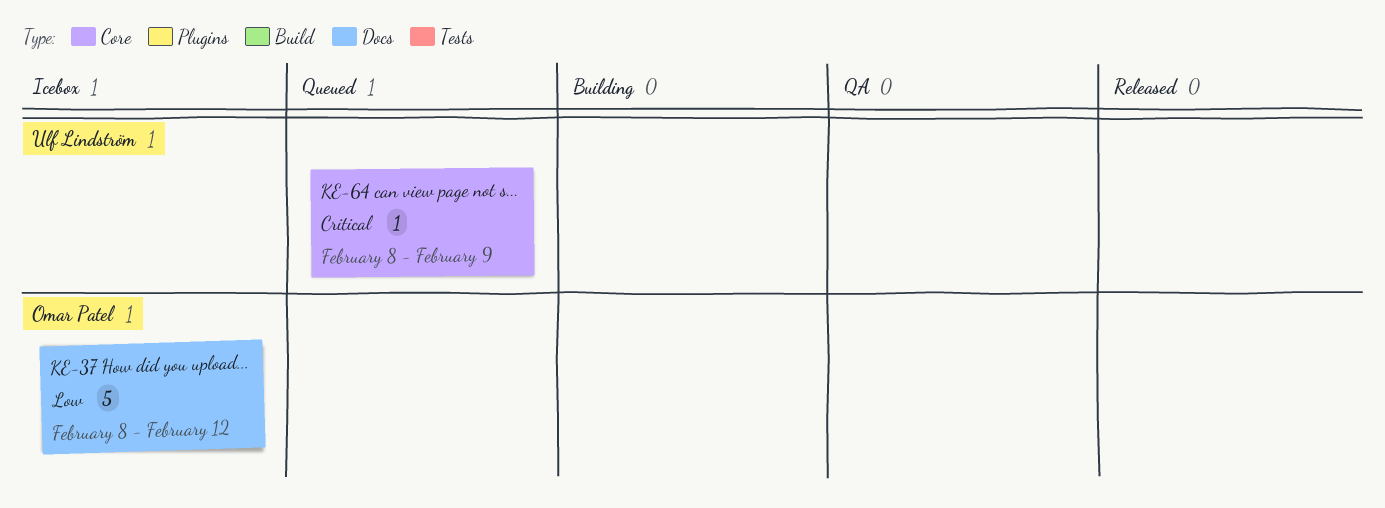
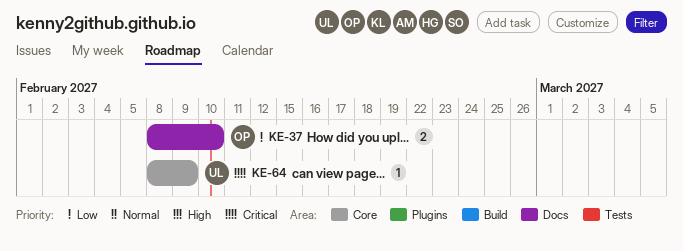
KE-37, estimate: 5 -> 2
KE-37, due: Feb 12 -> Feb 10

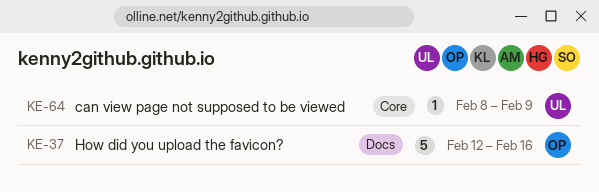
KE-37, estimate: 2 -> 5
KE-37, start: Feb 8 -> Feb 12
KE-37, due: Feb 10 -> Feb 16

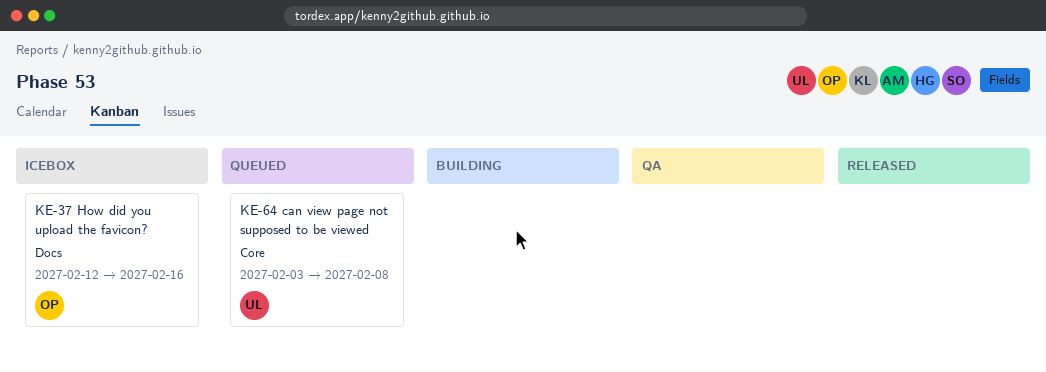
KE-64, start: Feb 8 -> Feb 3
KE-64, due: Feb 9 -> Feb 8

